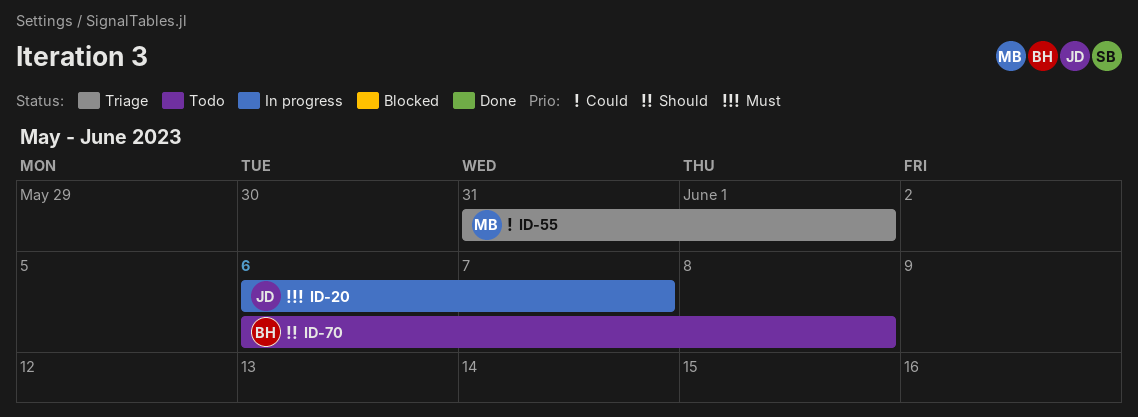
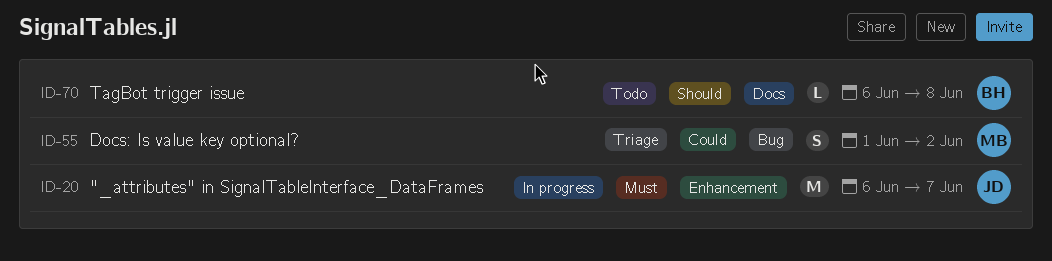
ID-55, start: May 31 -> Jun 1
ID-55, due: Jun 1 -> Jun 2

